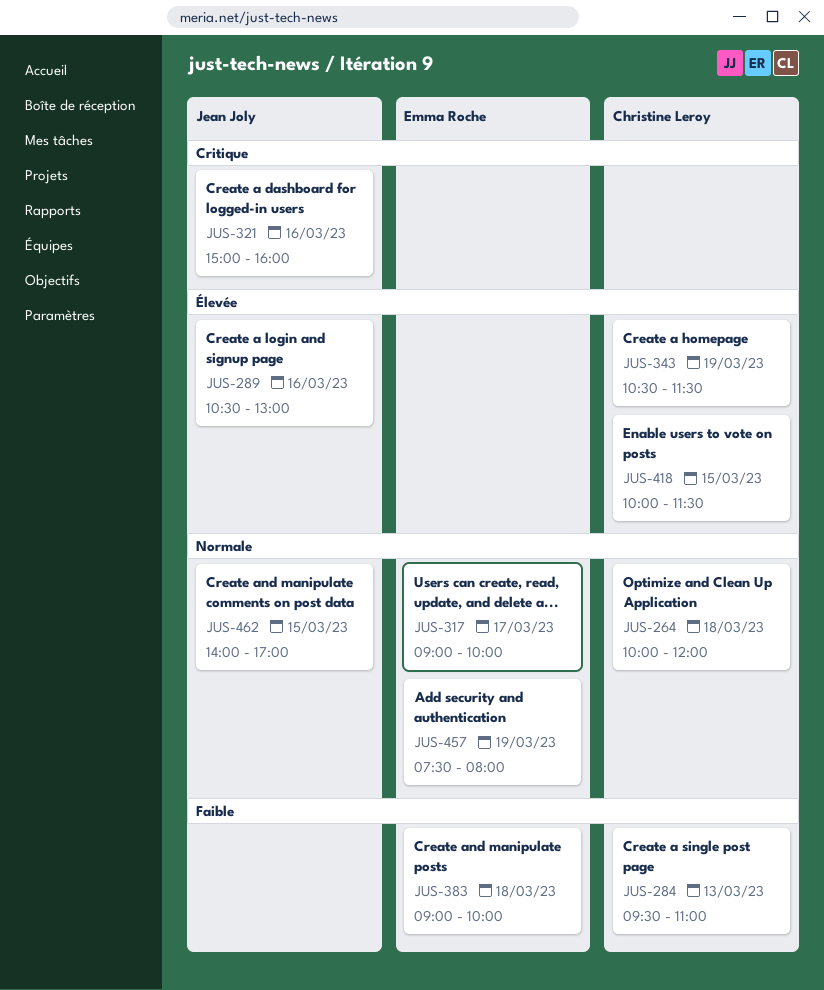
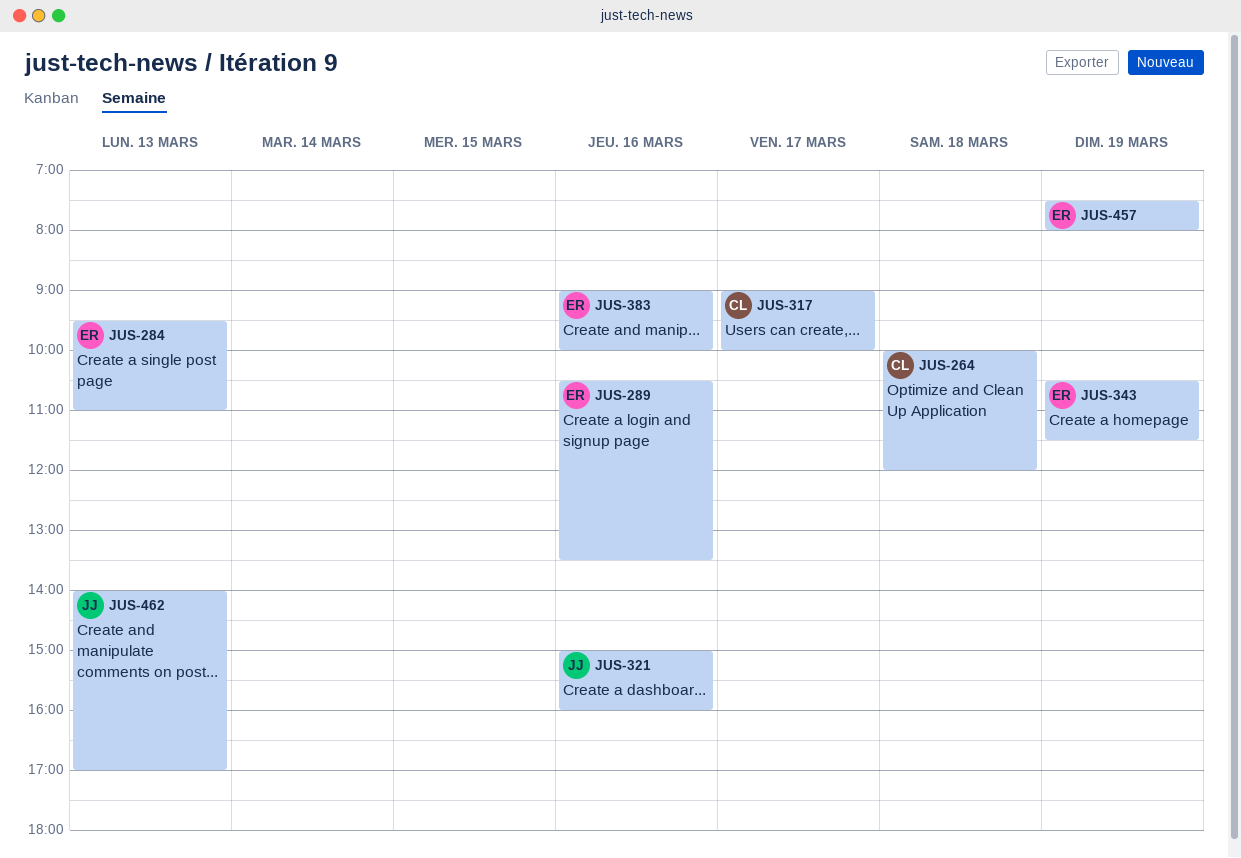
JUS-284, owner: Christine Leroy -> Emma Roche
JUS-289, owner: Jean Joly -> Emma Roche
JUS-289, ends: 13:00 -> 13:30
JUS-317, owner: Emma Roche -> Christine Leroy
JUS-343, owner: Christine Leroy -> Emma Roche
JUS-383, day: Mar 18 -> Mar 16
JUS-418: present -> none
JUS-462, day: Mar 15 -> Mar 13

